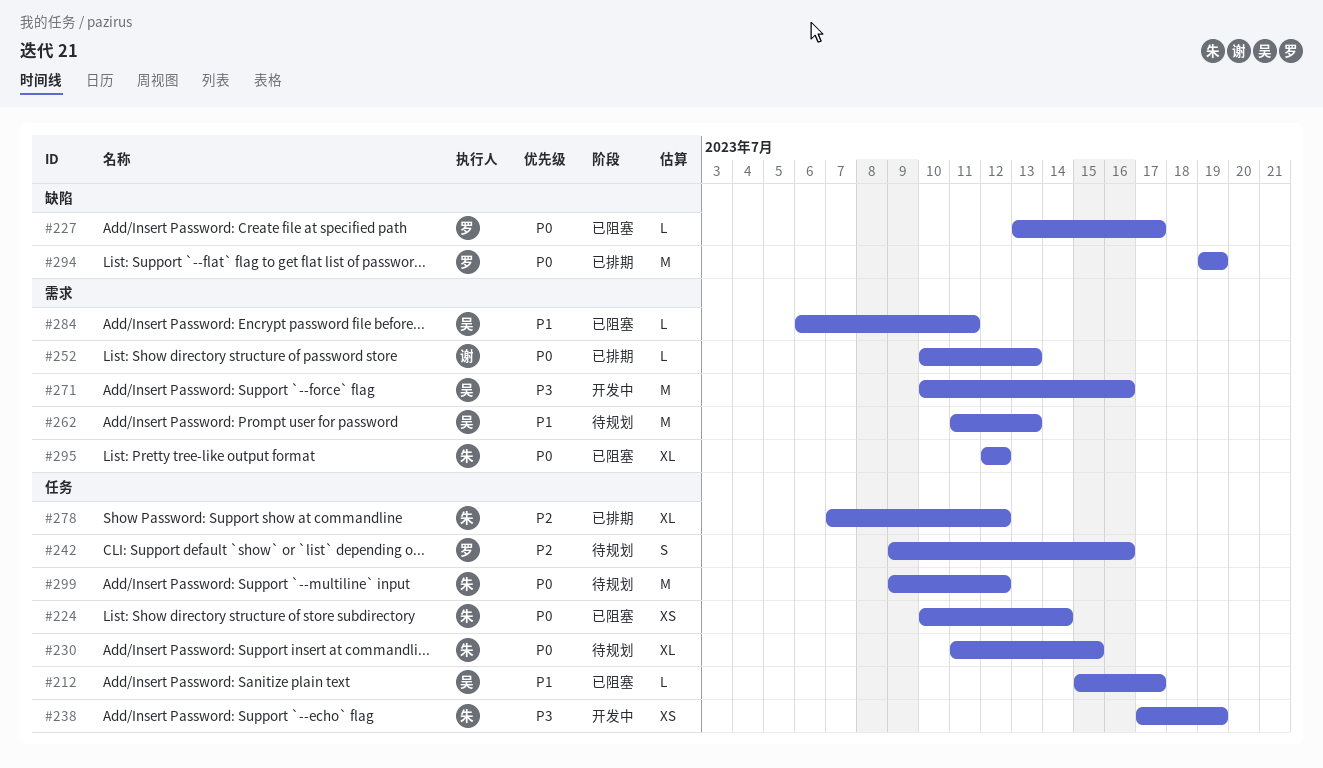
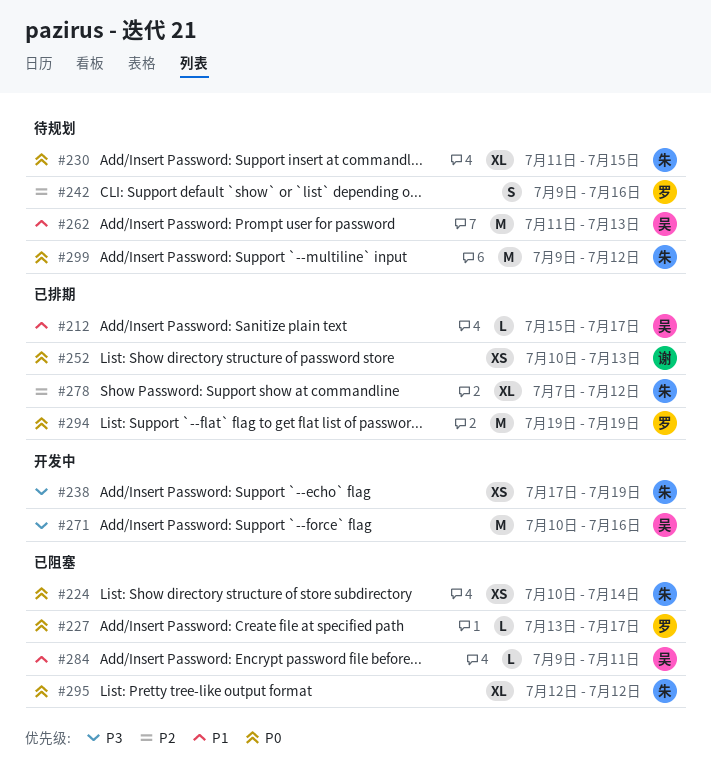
#212, status: 已阻塞 -> 已排期
#252, estimate: L -> XS
#284, start: Jul 6 -> Jul 9

